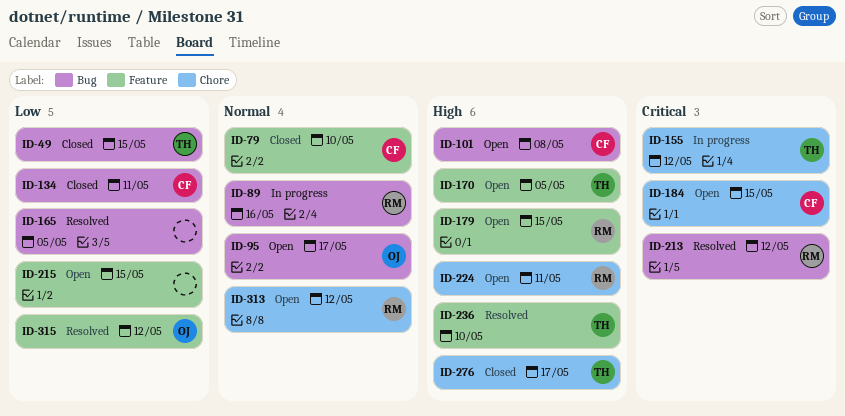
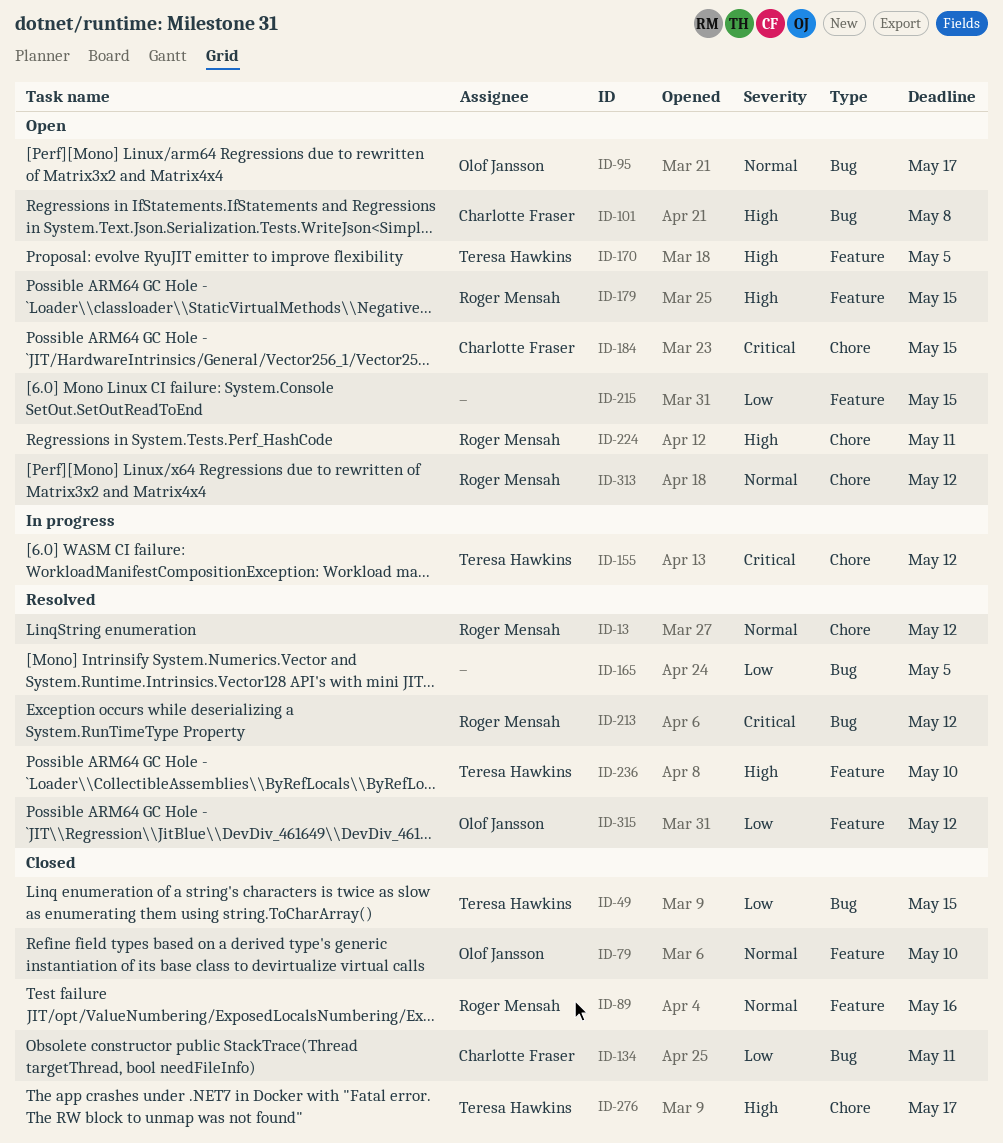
ID-13: none -> present
ID-79, owner: Charlotte Fraser -> Olof Jansson
ID-89, status: In progress -> Closed
ID-89, label: Bug -> Feature

